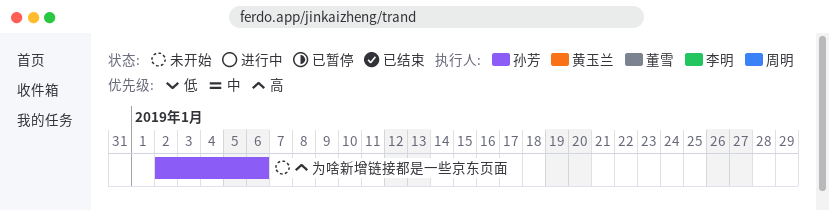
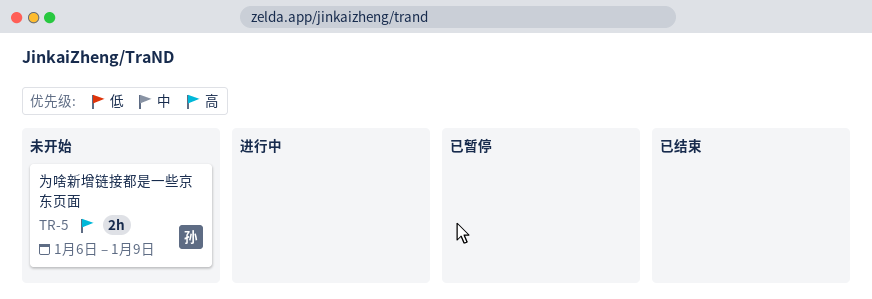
为啥新增链接都是一些京东页面, start: Jan 2 -> Jan 6
为啥新增链接都是一些京东页面, due: Jan 6 -> Jan 9

